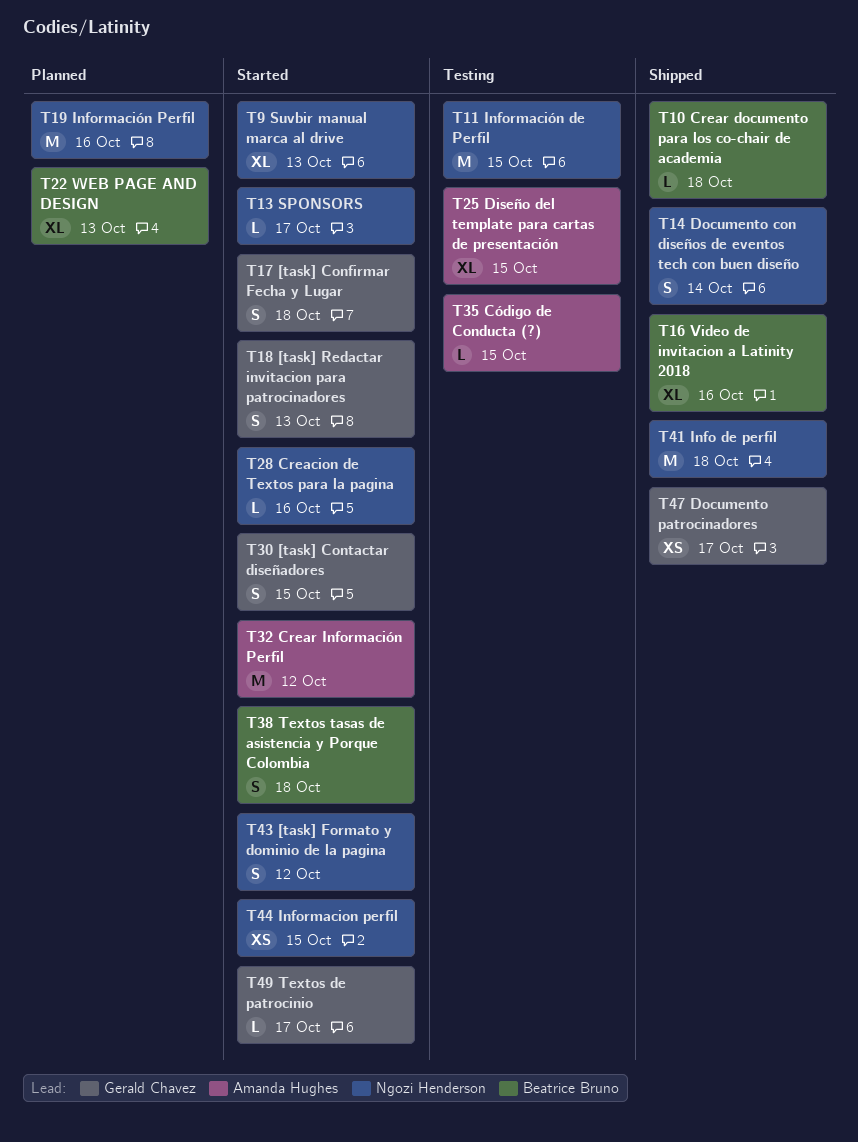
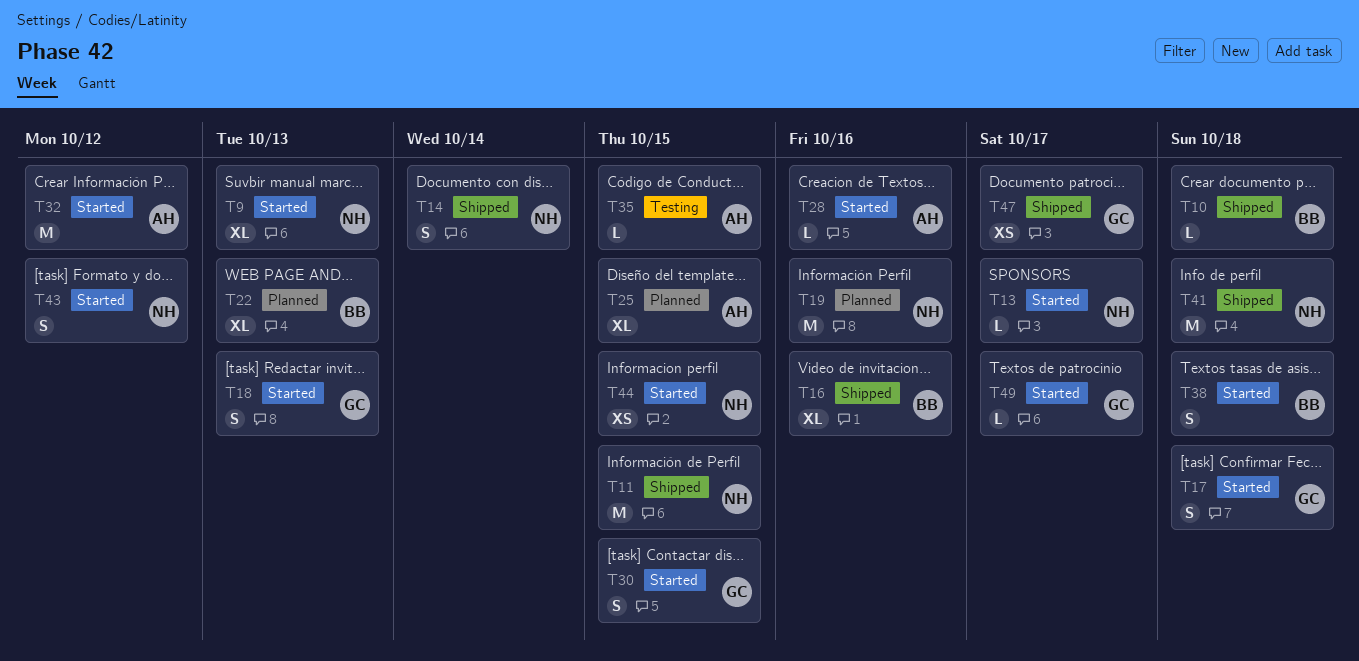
T11, status: Testing -> Shipped
T25, status: Testing -> Planned
T28, owner: Ngozi Henderson -> Amanda Hughes

